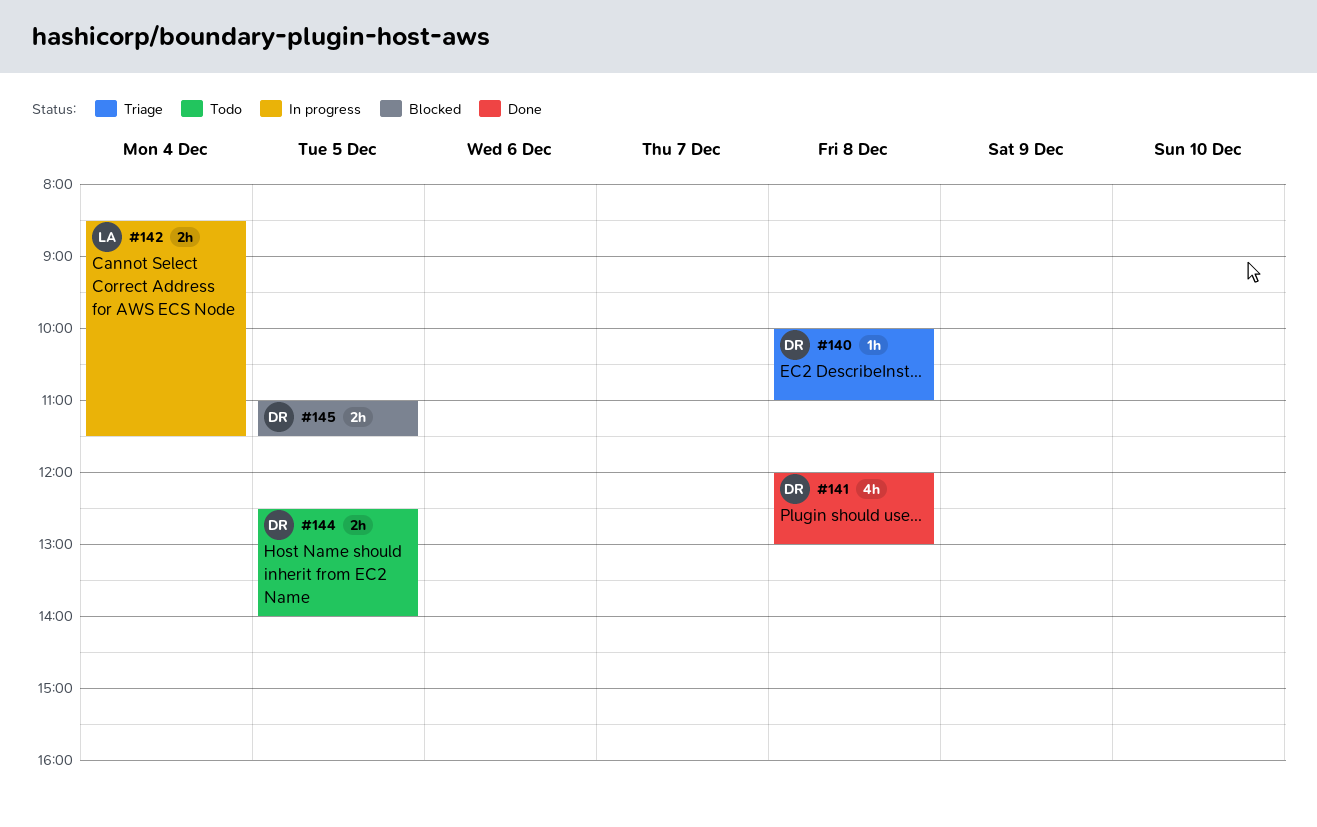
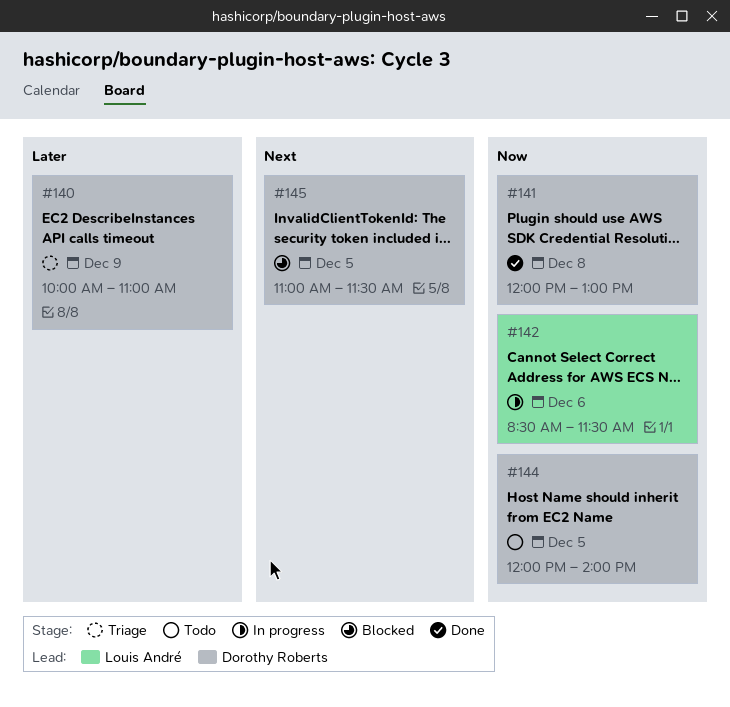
#140, day: Dec 8 -> Dec 9
#142, day: Dec 4 -> Dec 6
#144, begins: 12:30 -> 12:00

